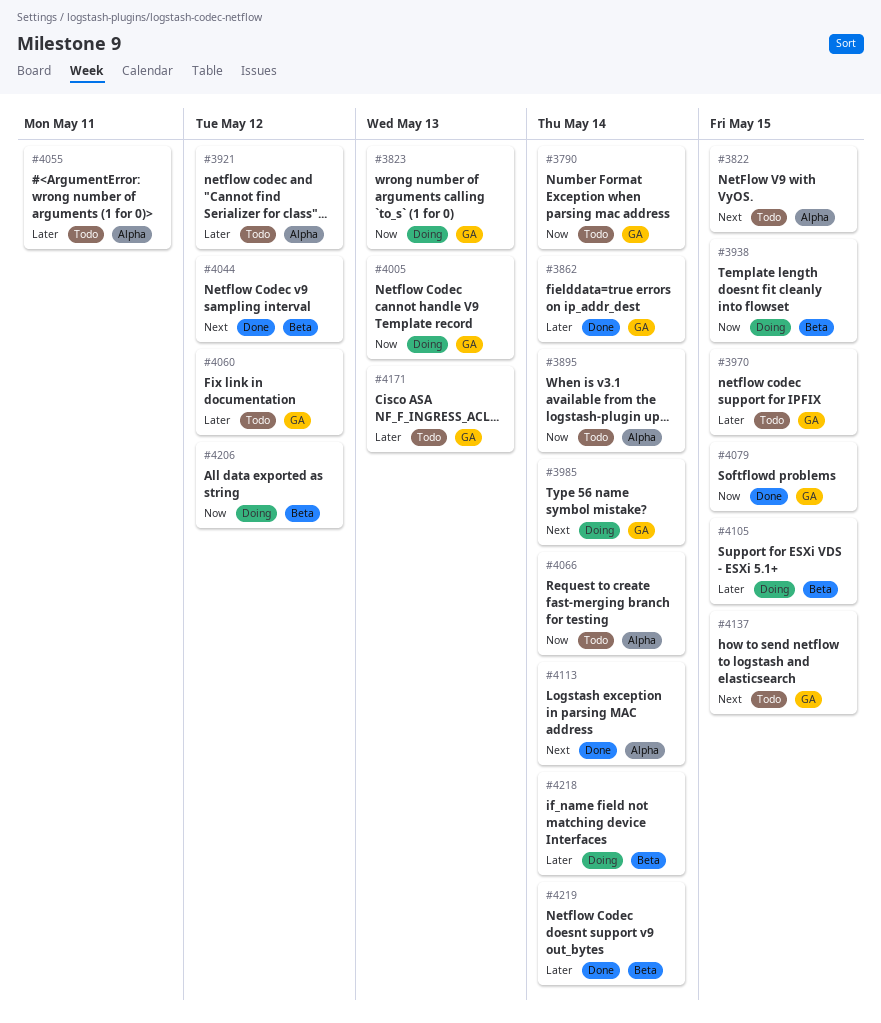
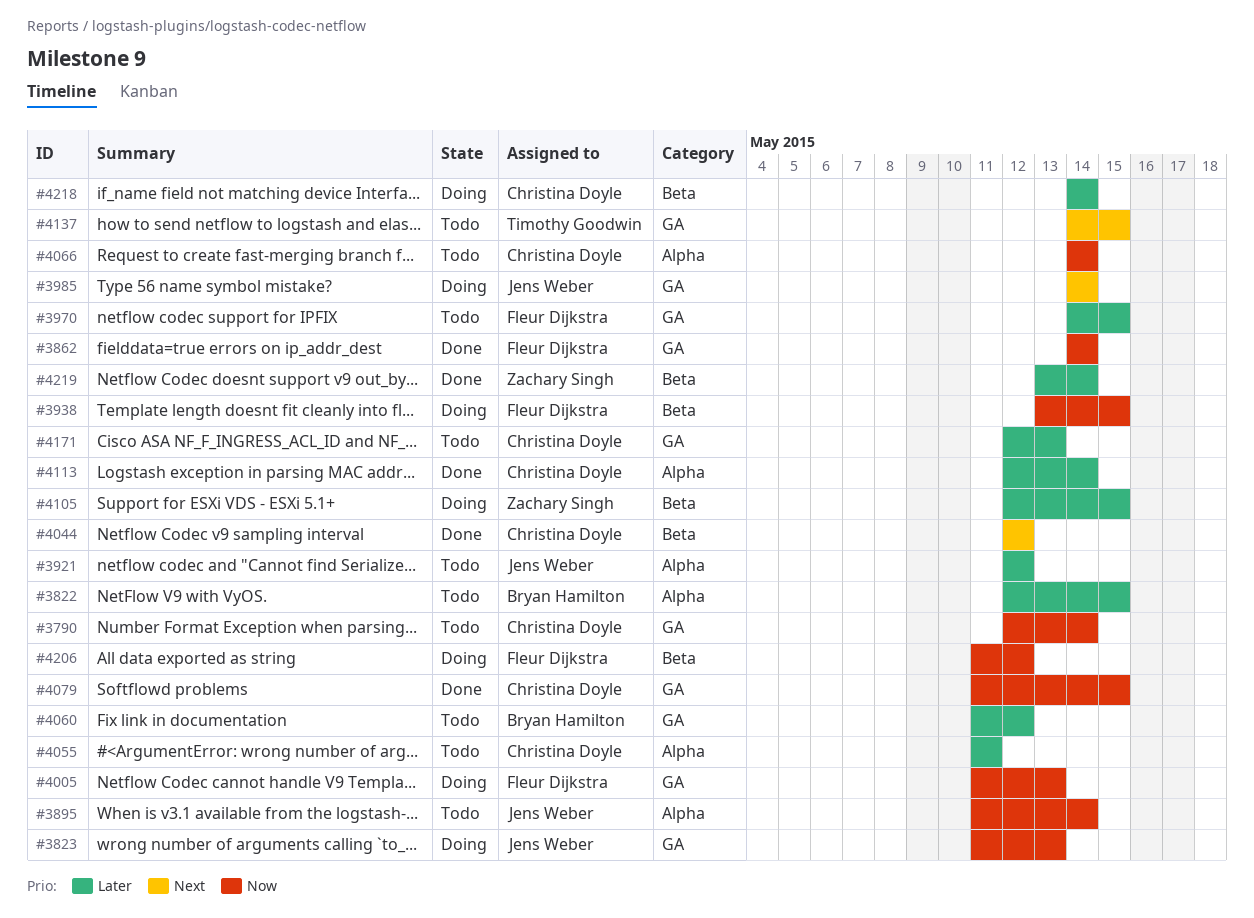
#3822, priority: Next -> Later
#3862, priority: Later -> Now
#4113, priority: Next -> Later

